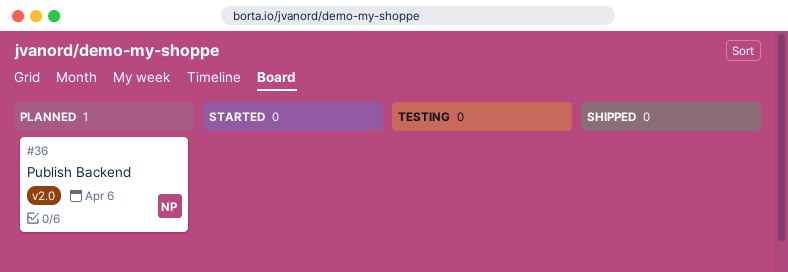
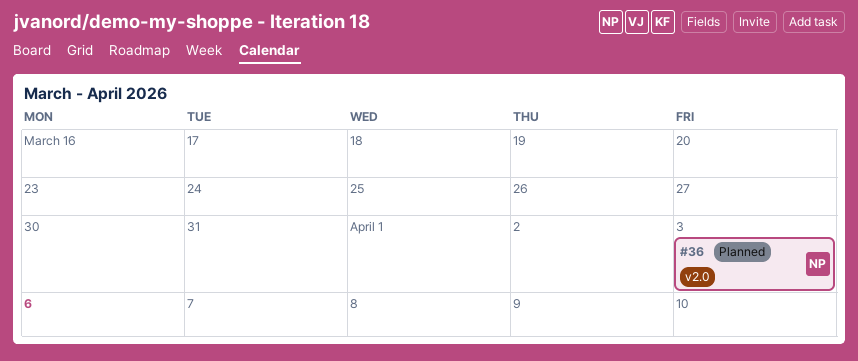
#36, due: Apr 6 -> Apr 3

